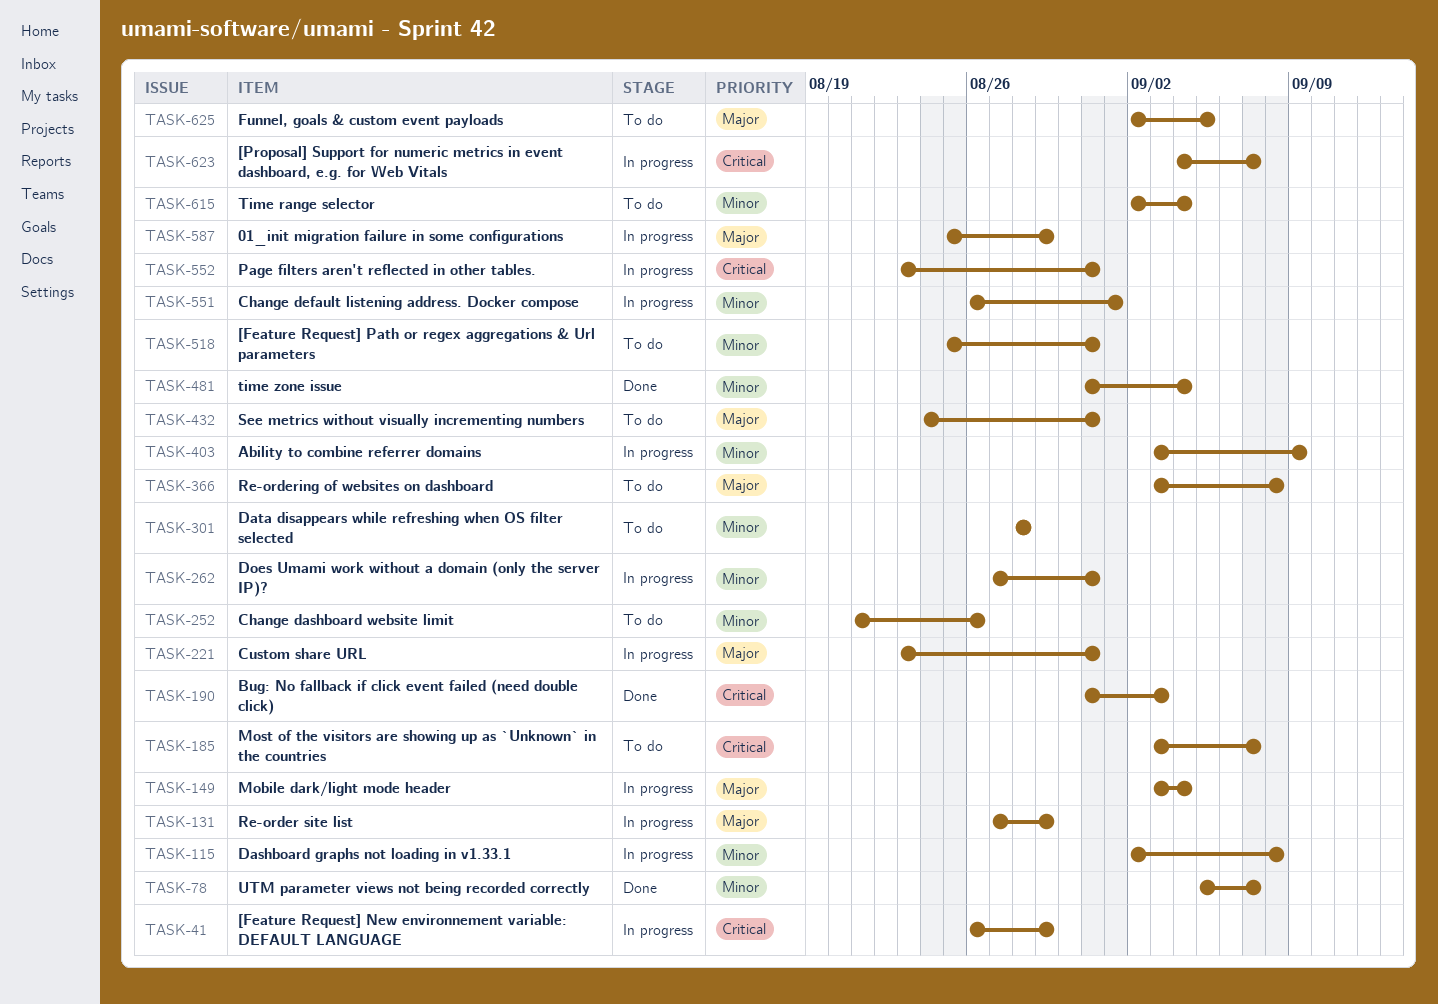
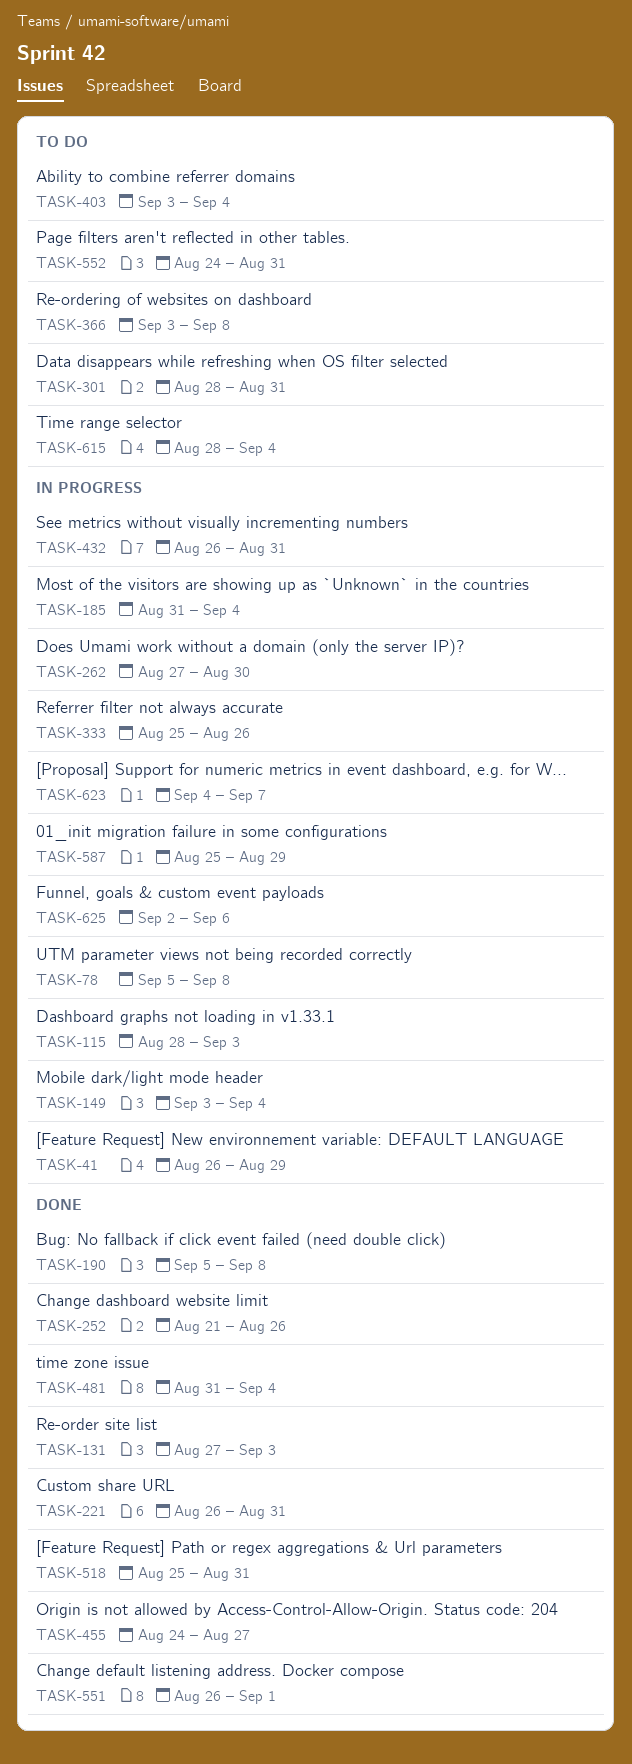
TASK-78, status: Done -> In progress
TASK-78, due: Sep 7 -> Sep 8
TASK-115, start: Sep 2 -> Aug 28
TASK-115, due: Sep 8 -> Sep 3
TASK-131, status: In progress -> Done
TASK-131, due: Aug 29 -> Sep 3
TASK-185, status: To do -> In progress
TASK-185, start: Sep 3 -> Aug 31
TASK-185, due: Sep 7 -> Sep 4
TASK-190, start: Aug 31 -> Sep 5
TASK-190, due: Sep 3 -> Sep 8
TASK-221, status: In progress -> Done
TASK-221, start: Aug 23 -> Aug 26
TASK-252, status: To do -> Done
TASK-262, due: Aug 31 -> Aug 30
TASK-301, due: Aug 28 -> Aug 31
TASK-333: none -> present
TASK-403, status: In progress -> To do
TASK-403, due: Sep 9 -> Sep 4
TASK-432, status: To do -> In progress
TASK-432, start: Aug 24 -> Aug 26
TASK-455: none -> present
TASK-518, status: To do -> Done
TASK-551, status: In progress -> Done
TASK-552, status: In progress -> To do
TASK-552, start: Aug 23 -> Aug 24
TASK-615, start: Sep 2 -> Aug 28
TASK-625, status: To do -> In progress
TASK-625, due: Sep 5 -> Sep 6

